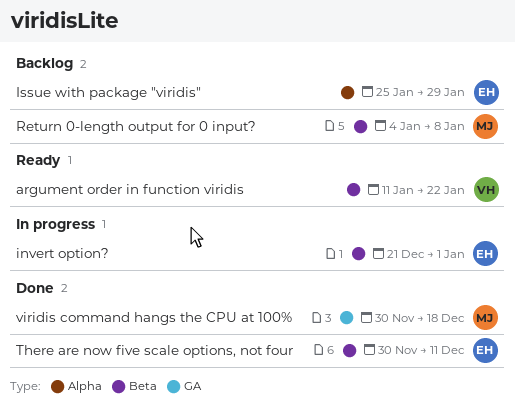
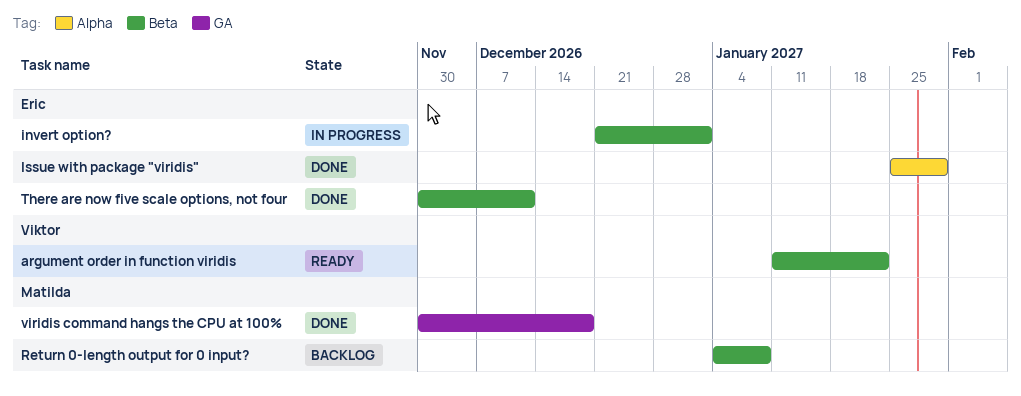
Issue with package "viridis", status: Backlog -> Done

